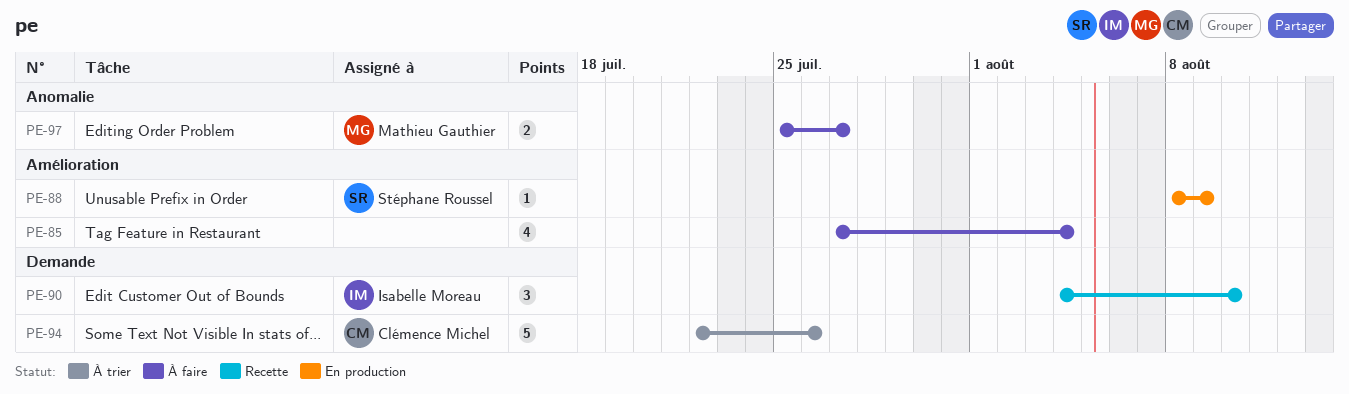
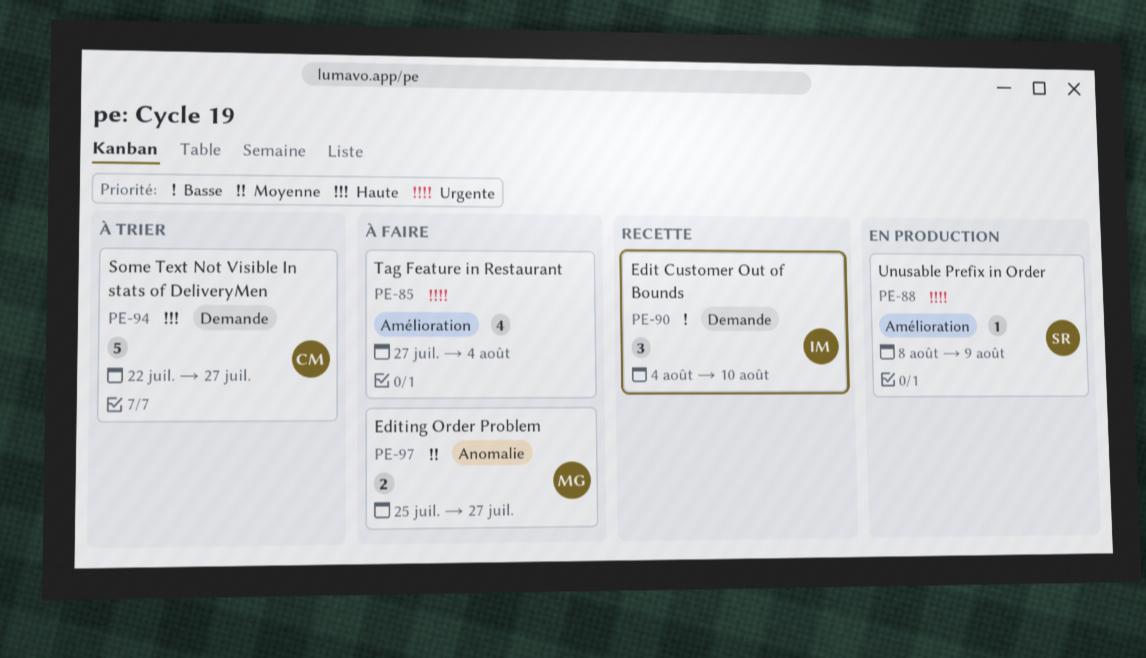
PE-94, due: Jul 26 -> Jul 27

